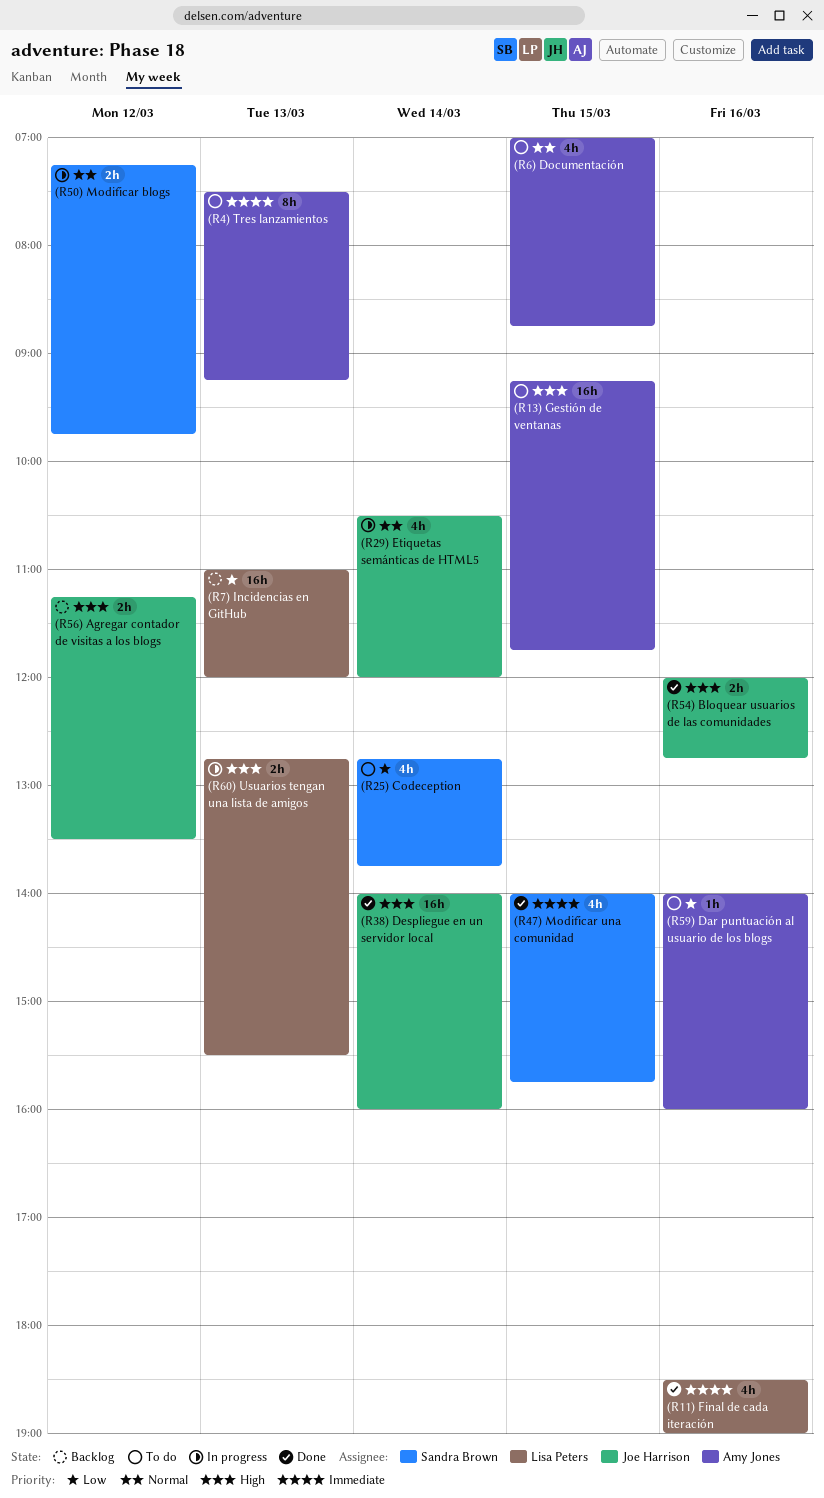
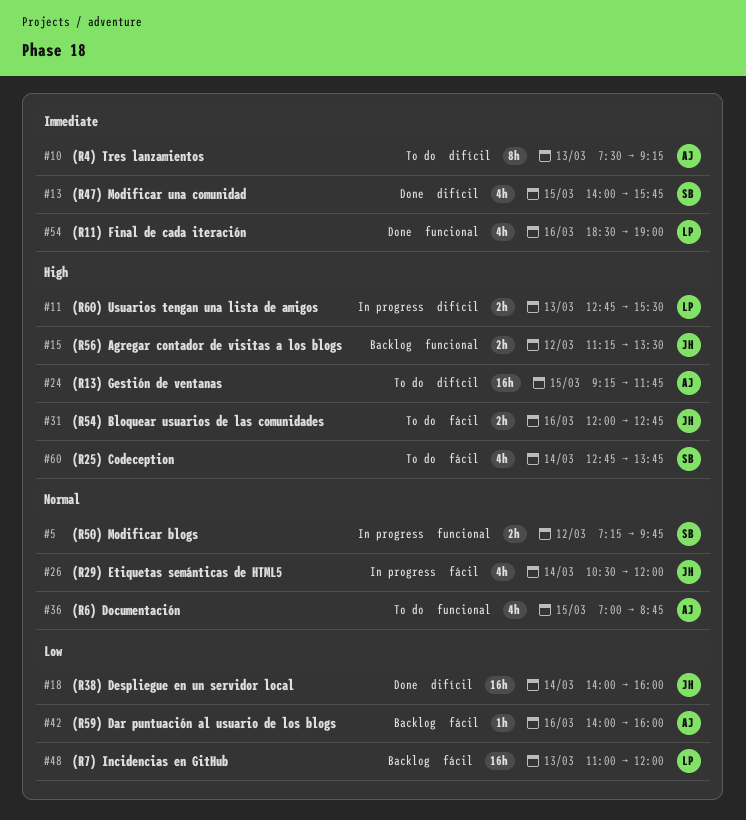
(R25) Codeception, priority: Low -> High
(R38) Despliegue en un servidor local, priority: High -> Low
(R54) Bloquear usuarios de las comunidades, status: Done -> To do
(R59) Dar puntuación al usuario de los blogs, status: To do -> Backlog

